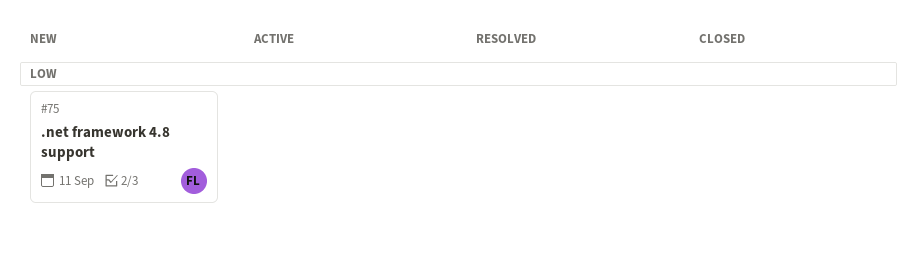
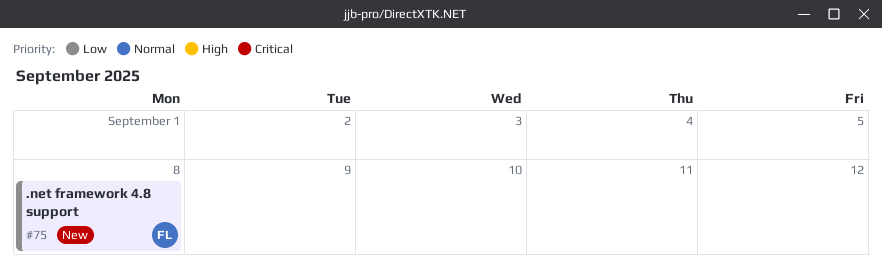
#75, due: Sep 11 -> Sep 8

